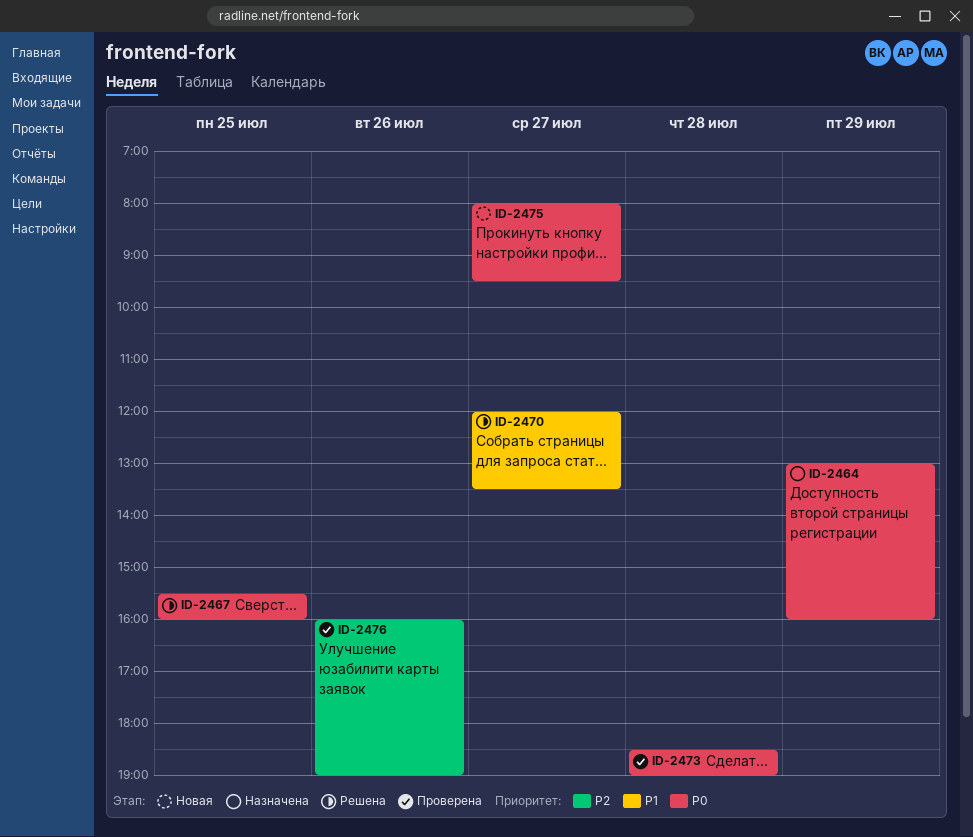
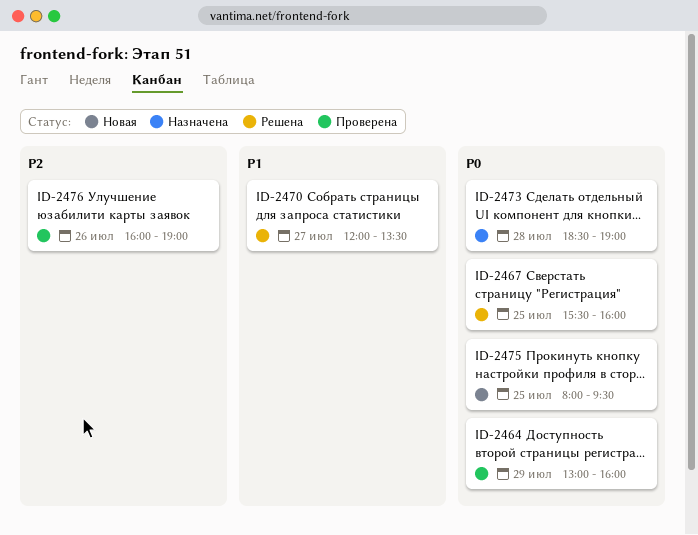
ID-2464, status: Назначена -> Проверена
ID-2473, status: Проверена -> Назначена
ID-2475, day: Jul 27 -> Jul 25

